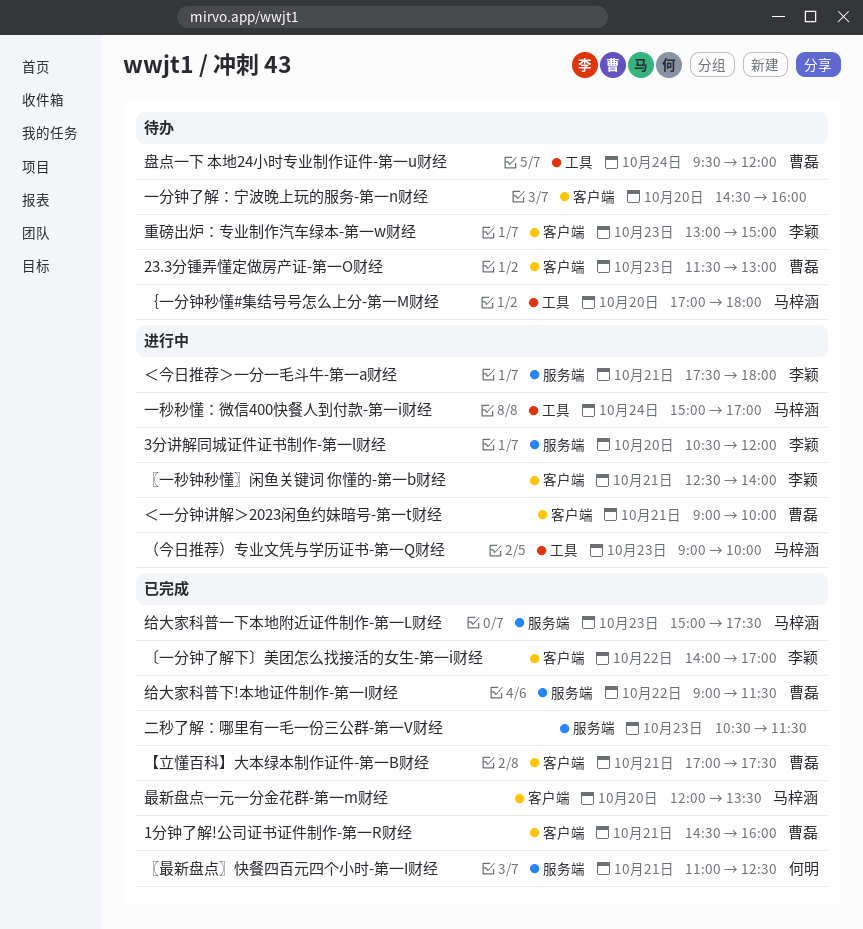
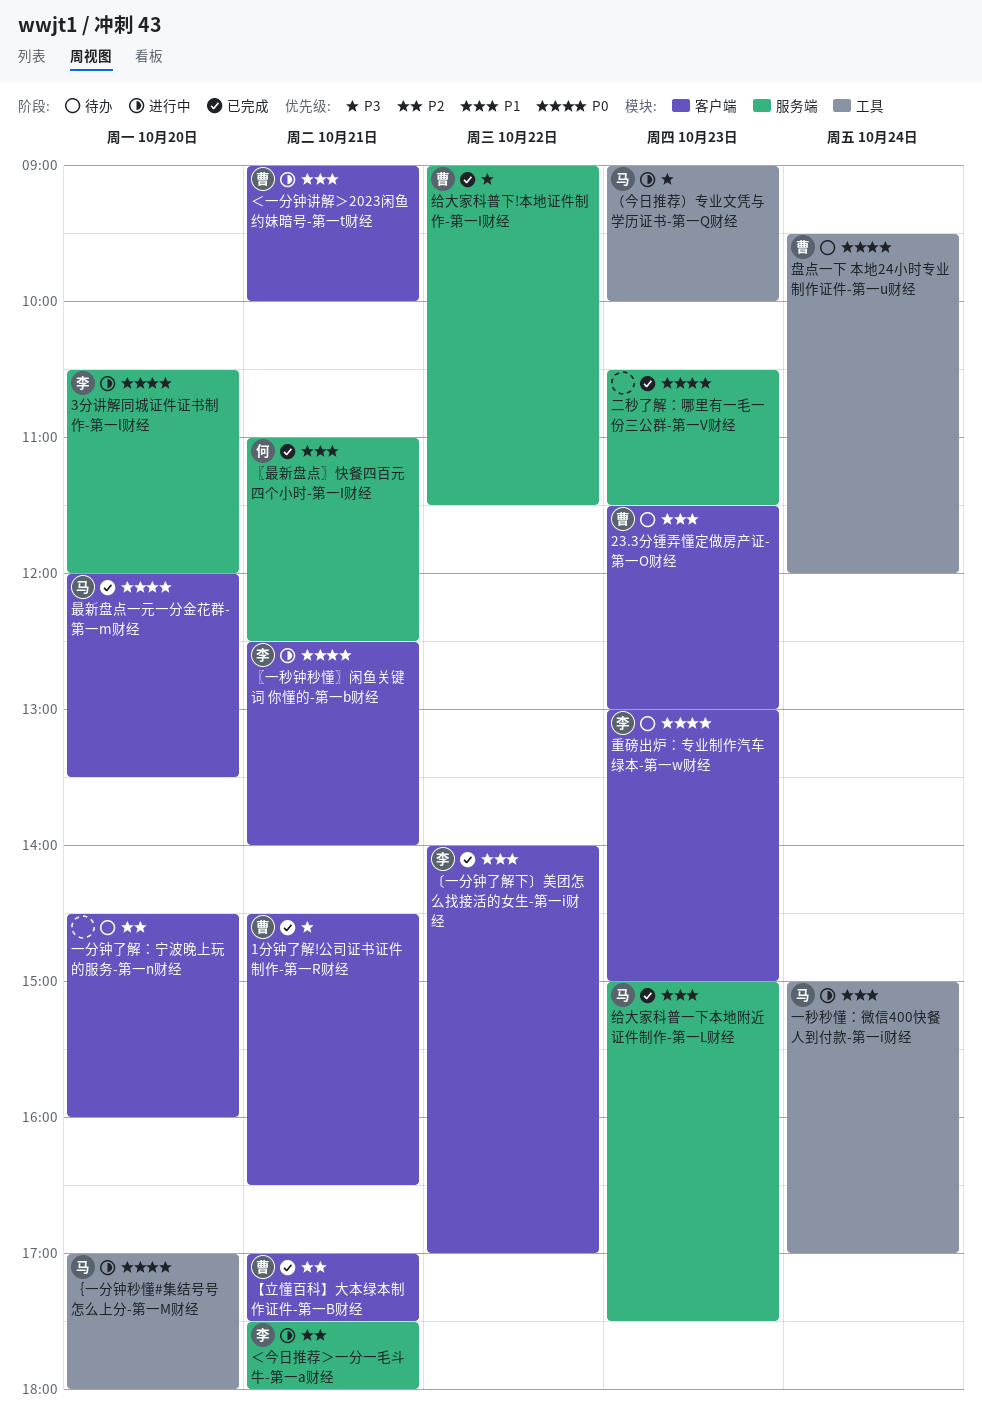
1分钟了解!公司证书证件制作-第一R财经, ends: 16:00 -> 16:30
｛一分钟秒懂#集结号号怎么上分-第一M财经, status: 待办 -> 进行中

